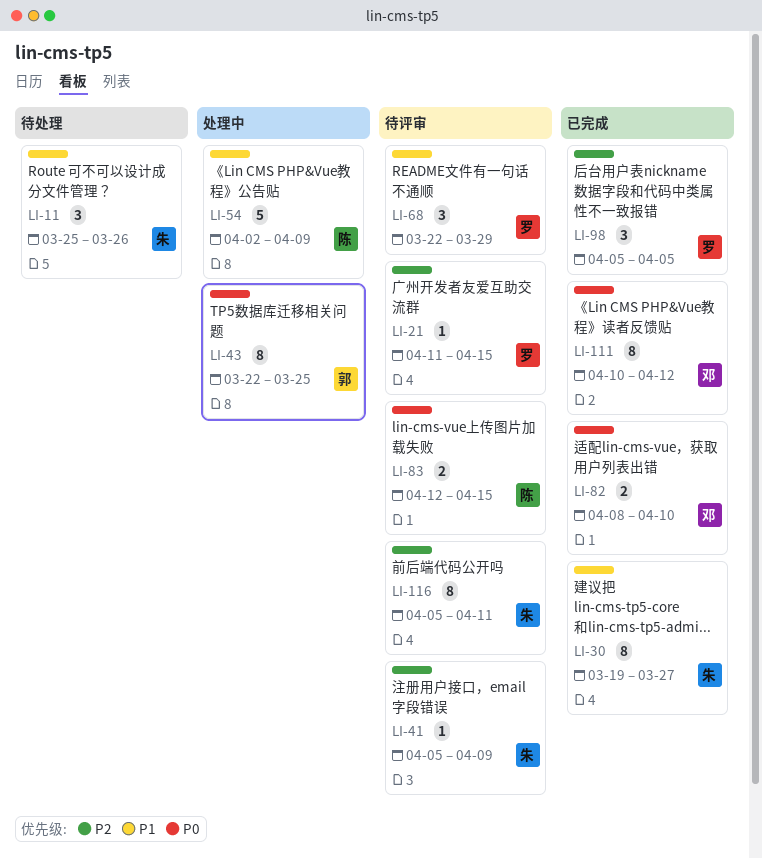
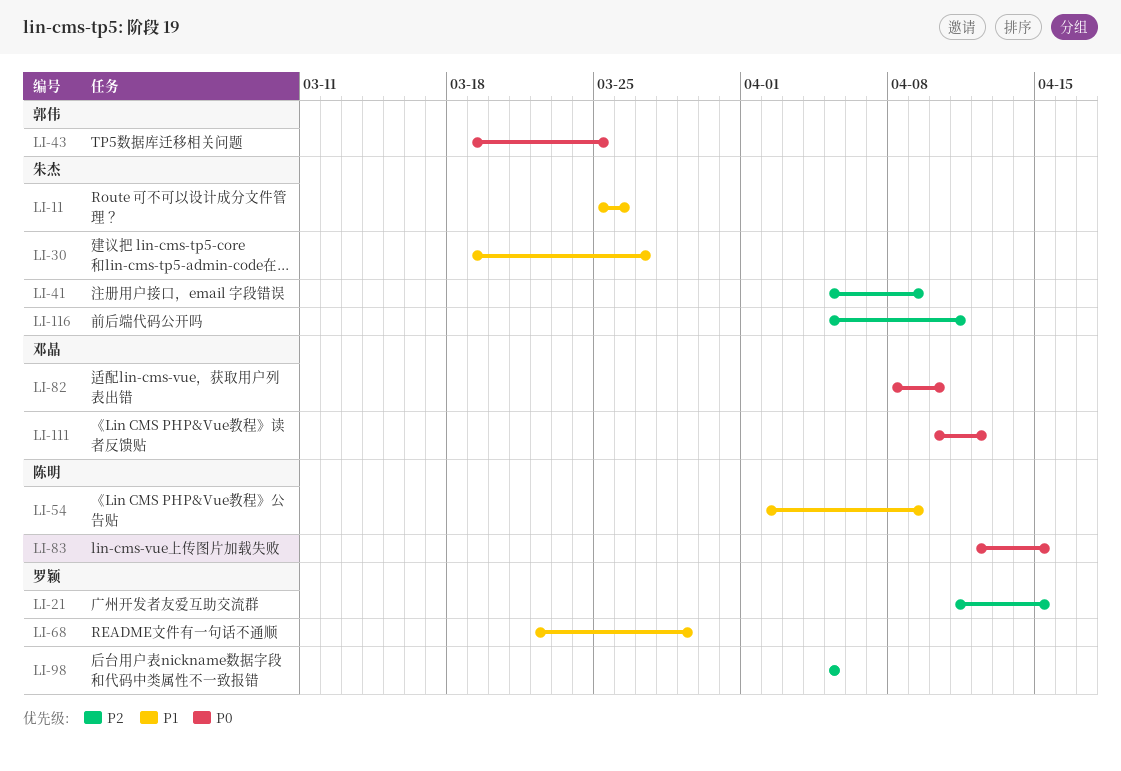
LI-43, start: Mar 22 -> Mar 19

